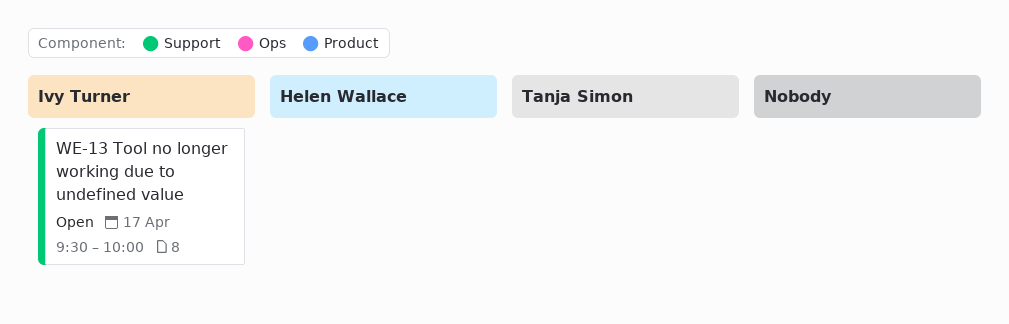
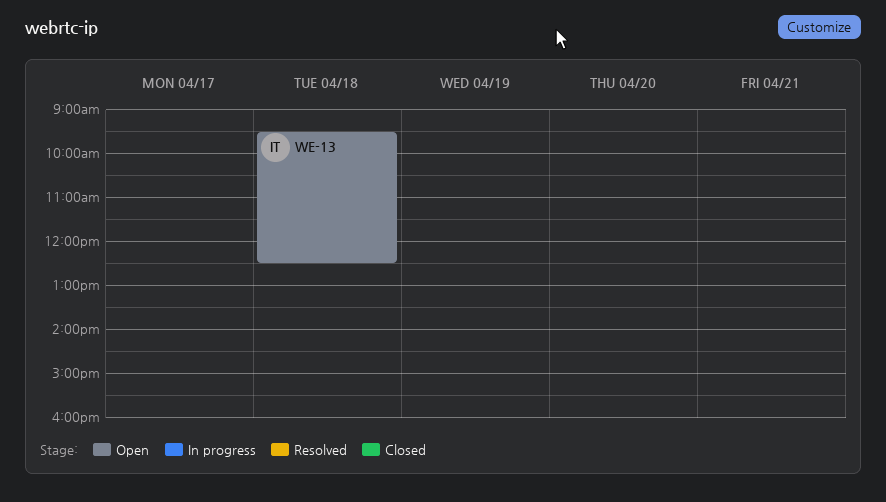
WE-13, day: Apr 17 -> Apr 18
WE-13, ends: 10:00 -> 12:30

